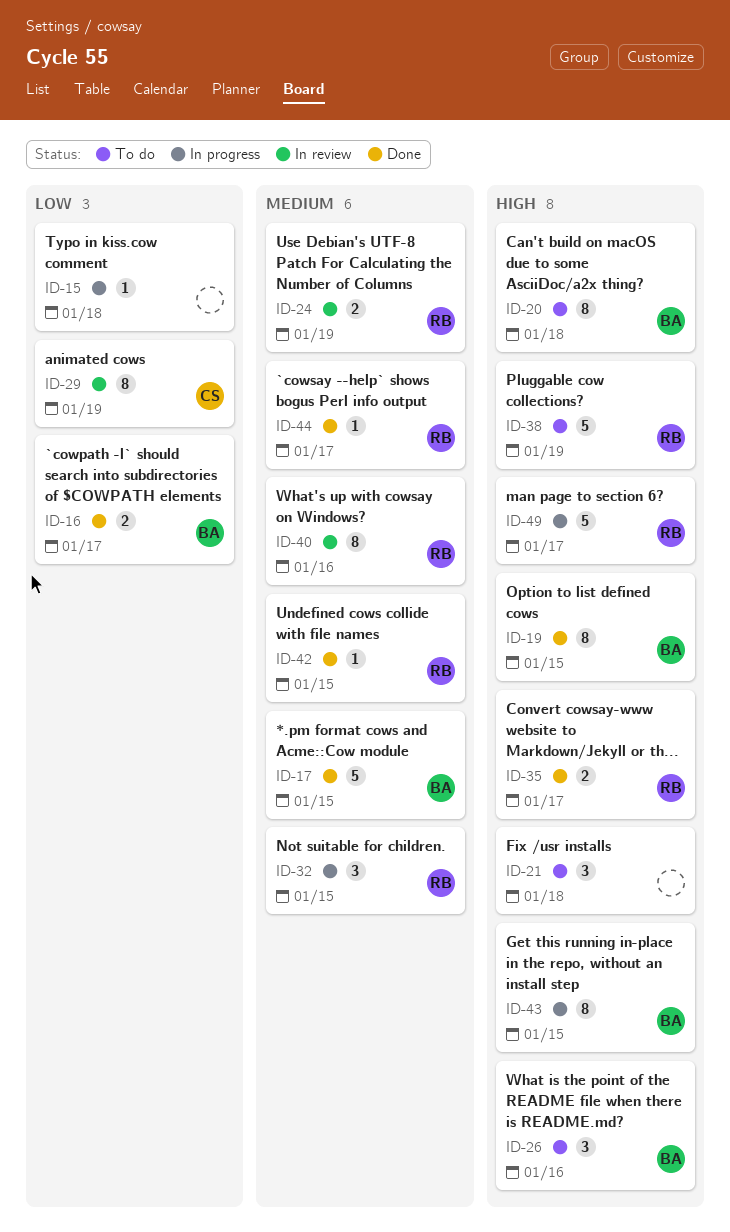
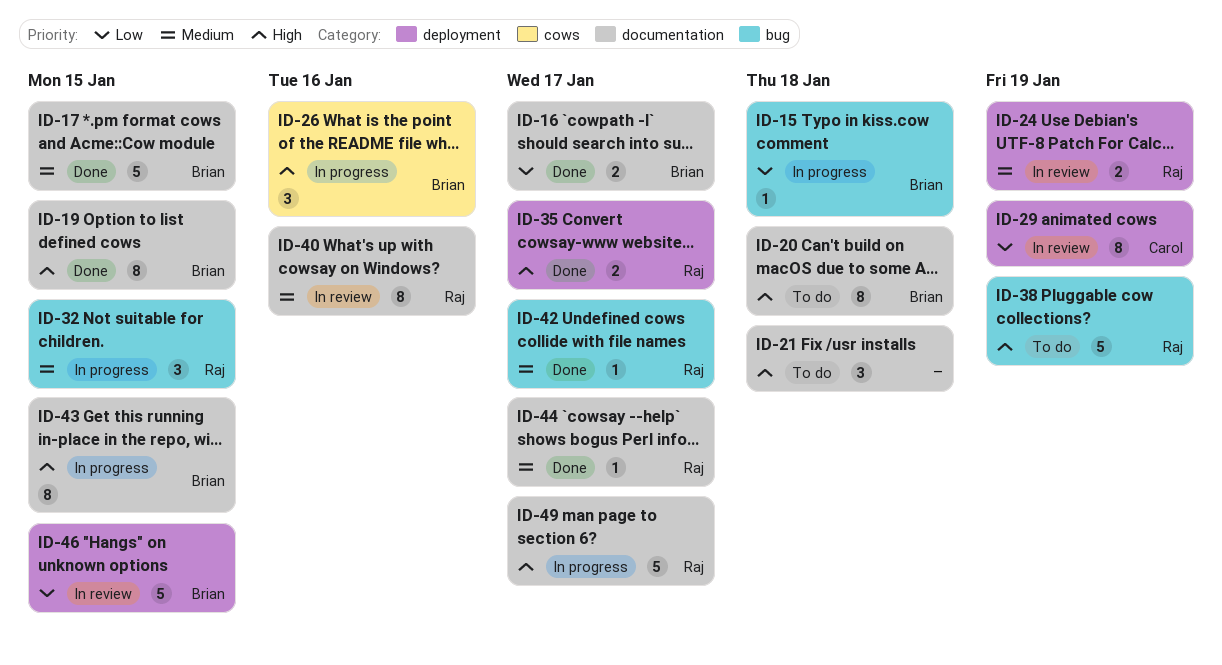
ID-15, owner: none -> Brian
ID-26, status: To do -> In progress
ID-42, due: Jan 15 -> Jan 17
ID-46: none -> present

